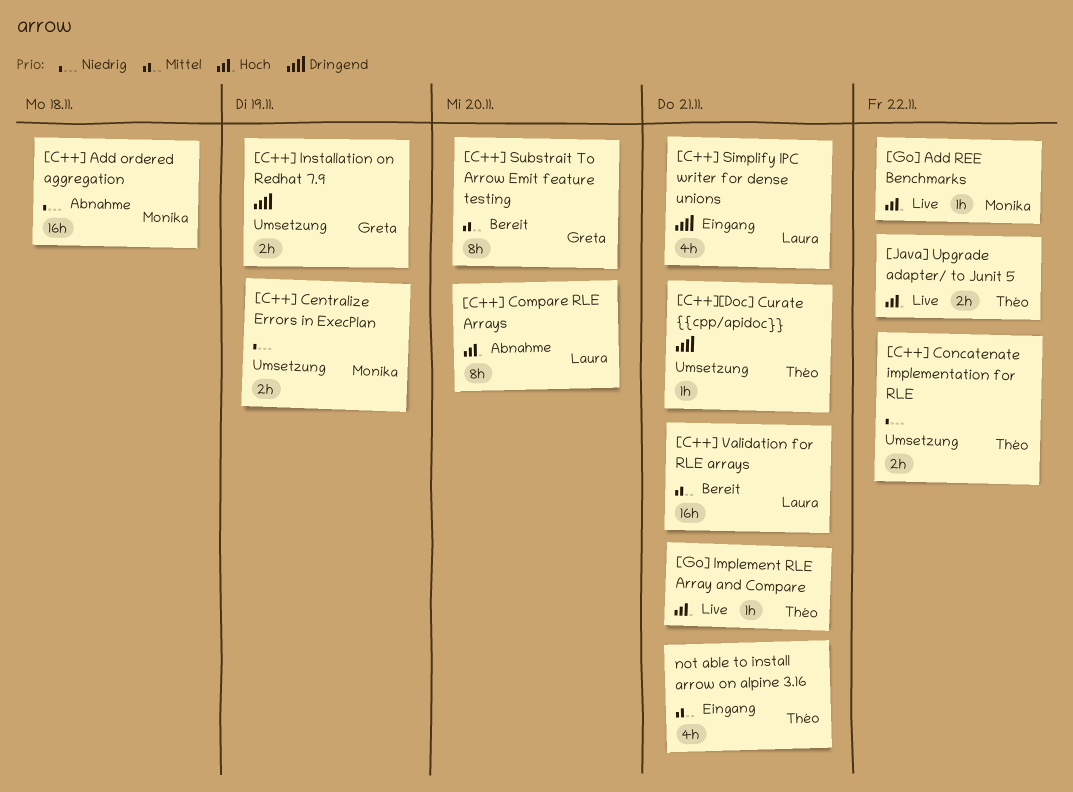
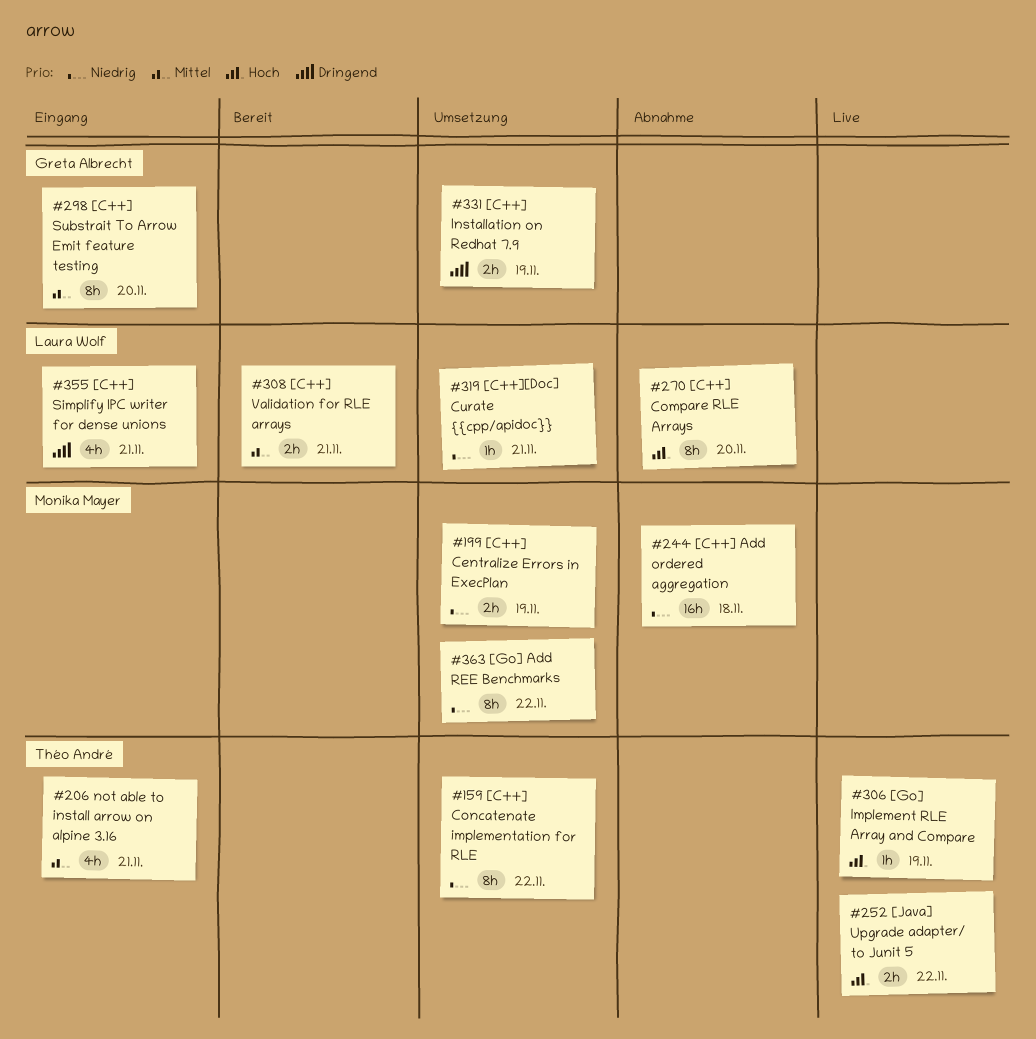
[C++] Concatenate implementation for RLE, estimate: 2h -> 8h
[C++] Substrait To Arrow Emit feature testing, status: Bereit -> Eingang
[C++] Validation for RLE arrays, estimate: 16h -> 2h
[C++][Doc] Curate {{cpp/apidoc}}, owner: Théo André -> Laura Wolf
[C++][Doc] Curate {{cpp/apidoc}}, priority: Dringend -> Niedrig
[Go] Add REE Benchmarks, status: Live -> Umsetzung
[Go] Add REE Benchmarks, priority: Hoch -> Niedrig
[Go] Add REE Benchmarks, estimate: 1h -> 8h
[Go] Implement RLE Array and Compare, due: Nov 21 -> Nov 19

